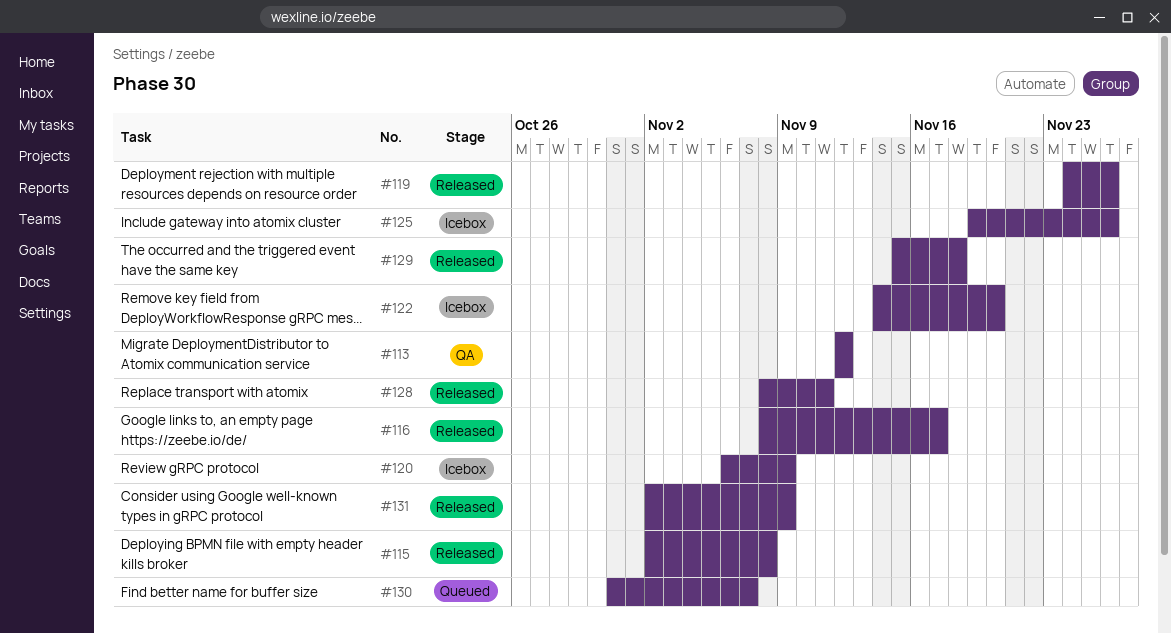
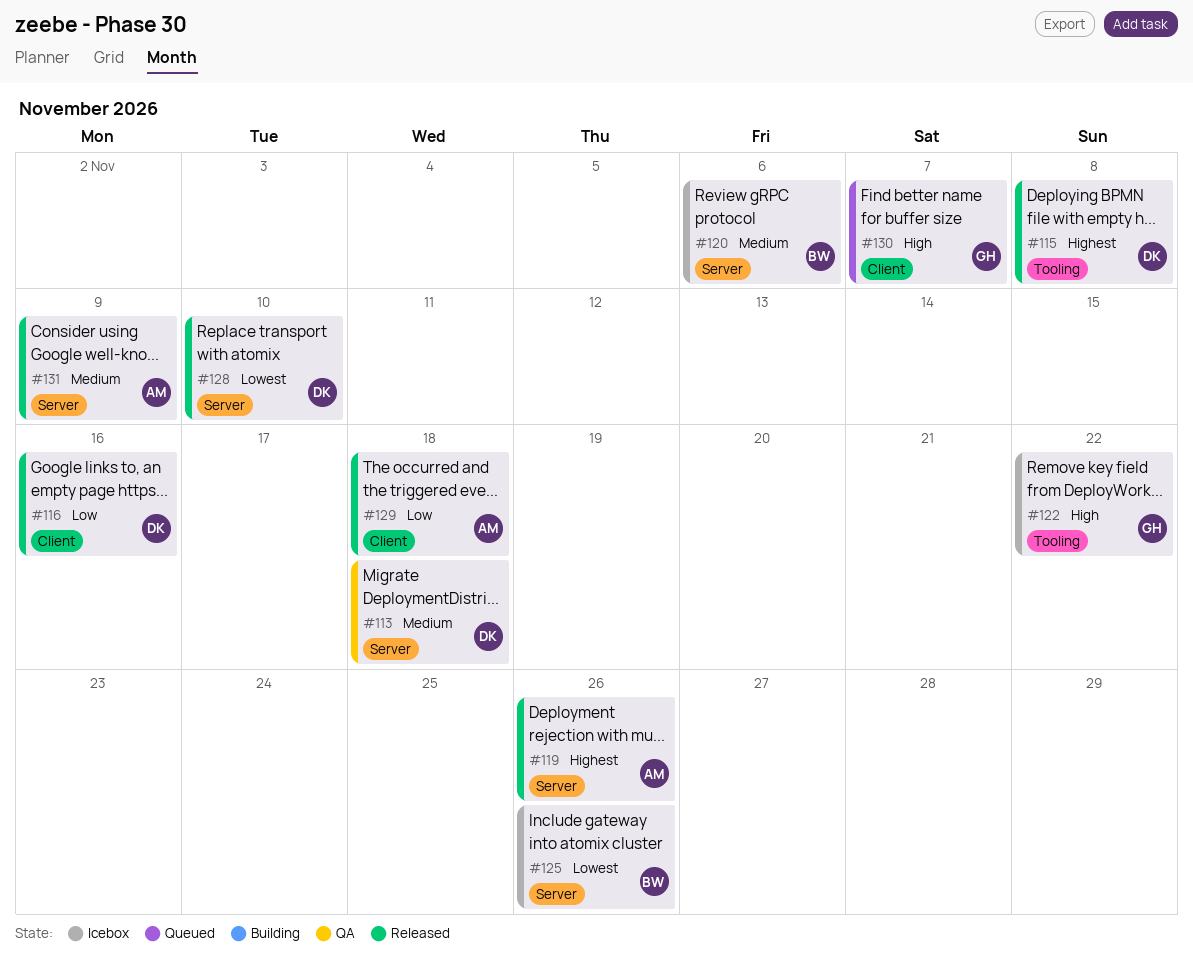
#113, due: Nov 12 -> Nov 18
#116, due: Nov 17 -> Nov 16
#120, due: Nov 9 -> Nov 6
#122, due: Nov 20 -> Nov 22
#128, due: Nov 11 -> Nov 10

